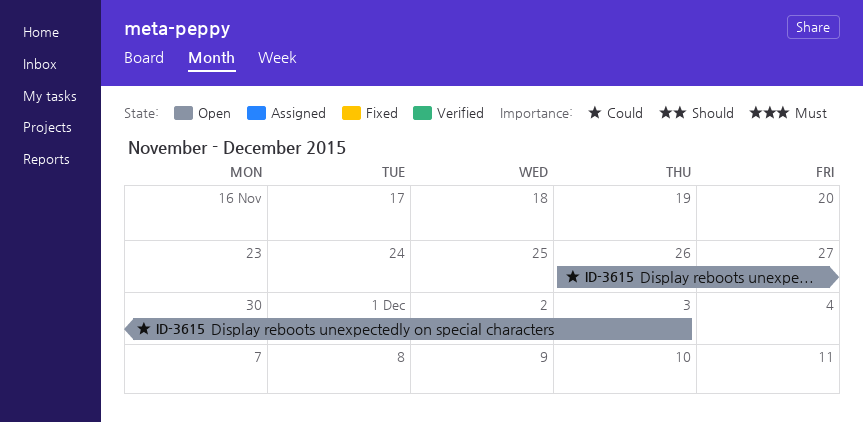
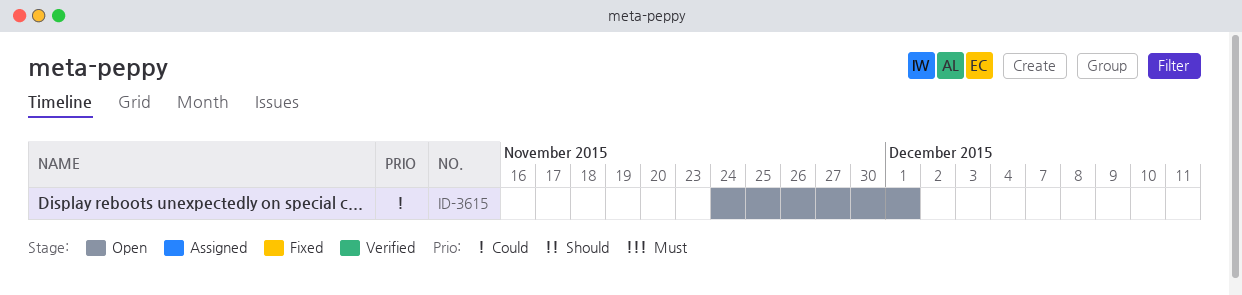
ID-3615, start: Nov 26 -> Nov 24
ID-3615, due: Dec 3 -> Dec 1

